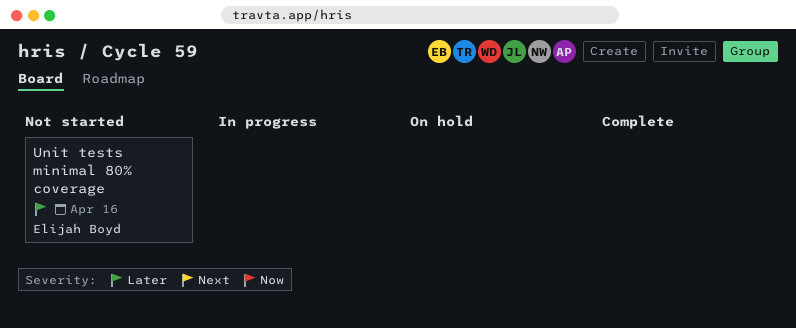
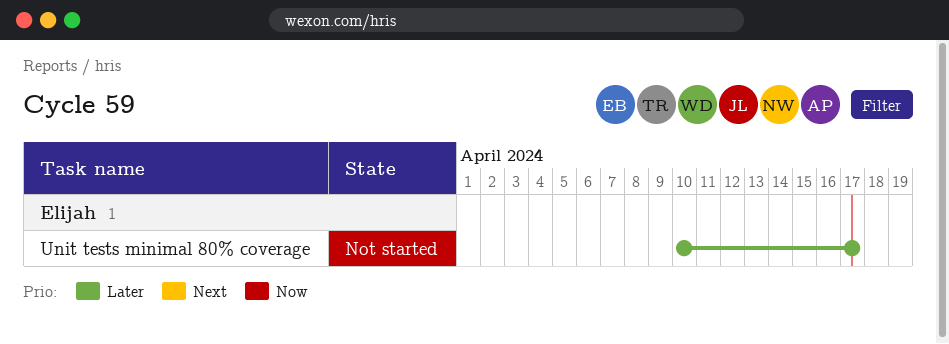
Unit tests minimal 80% coverage, due: Apr 16 -> Apr 17

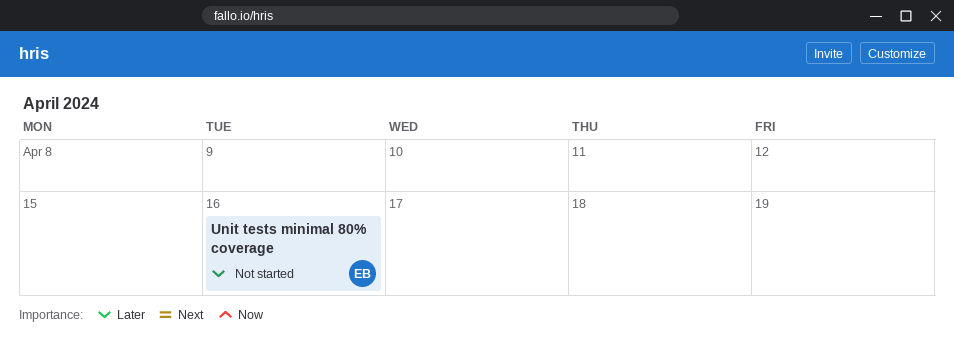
Unit tests minimal 80% coverage, due: Apr 17 -> Apr 16

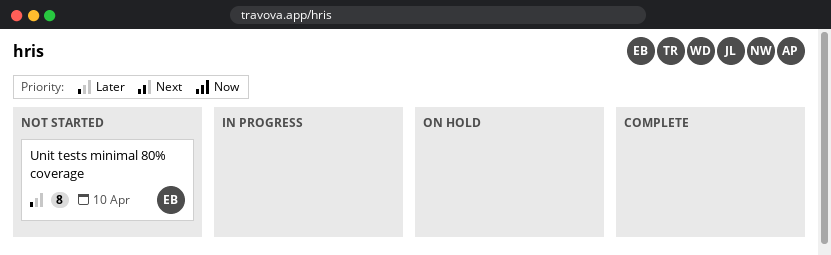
Unit tests minimal 80% coverage, due: Apr 16 -> Apr 10

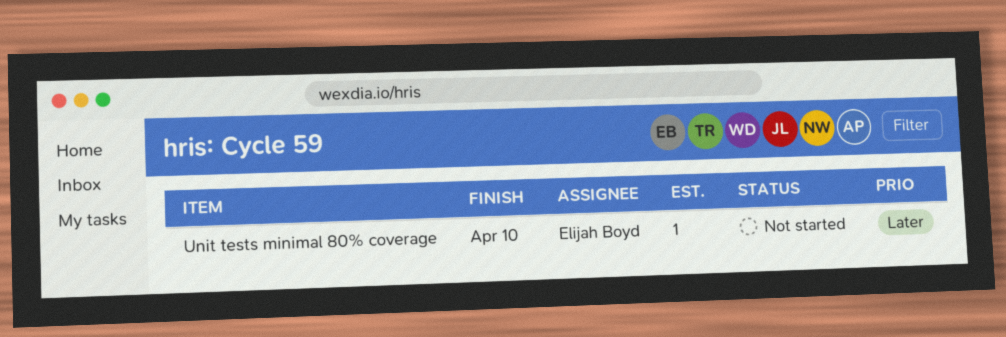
Unit tests minimal 80% coverage, estimate: 8 -> 1

